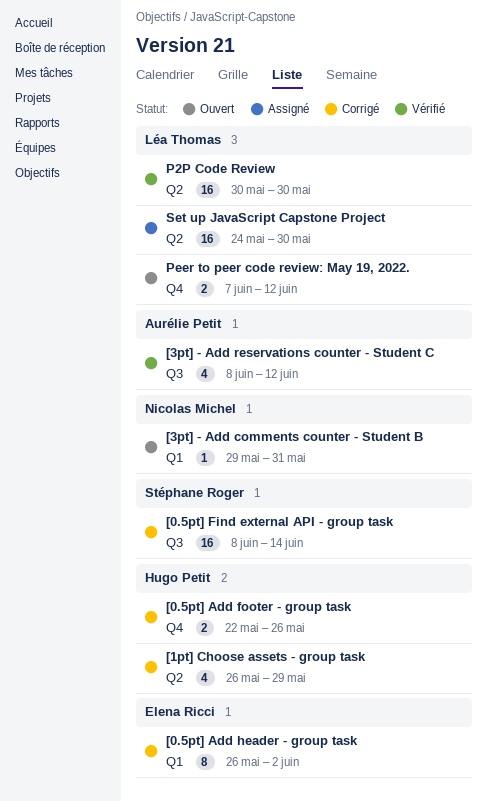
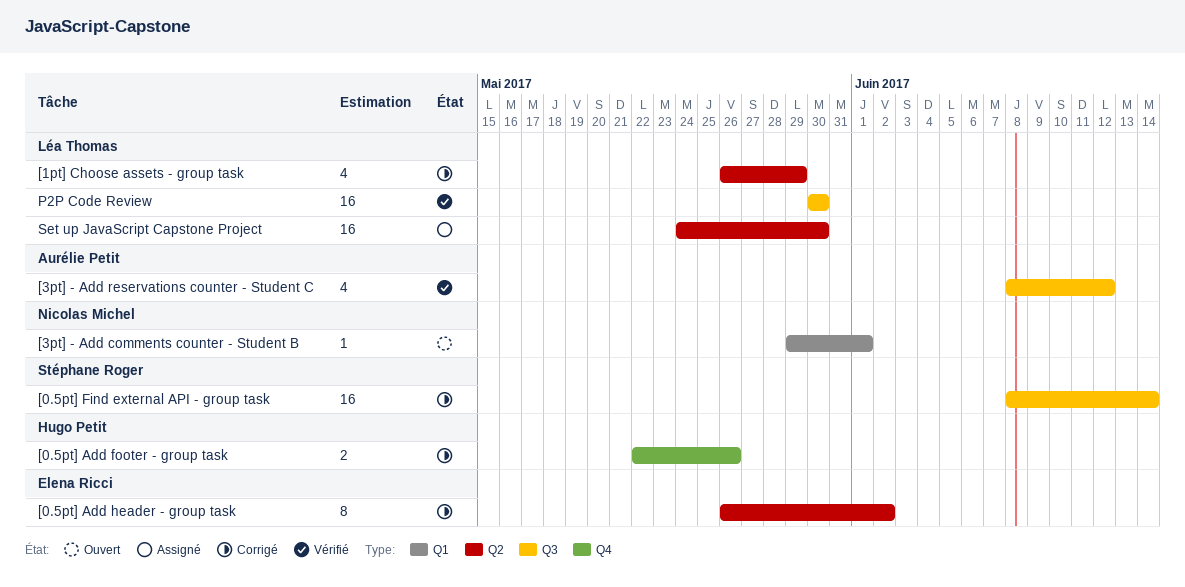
[0.5pt] Add header - group task, label: Q1 -> Q2
[1pt] Choose assets - group task, owner: Hugo Petit -> Léa Thomas
[3pt] - Add comments counter - Student B, due: May 31 -> Jun 1
P2P Code Review, label: Q2 -> Q3
Peer to peer code review: May 19, 2022.: present -> none

